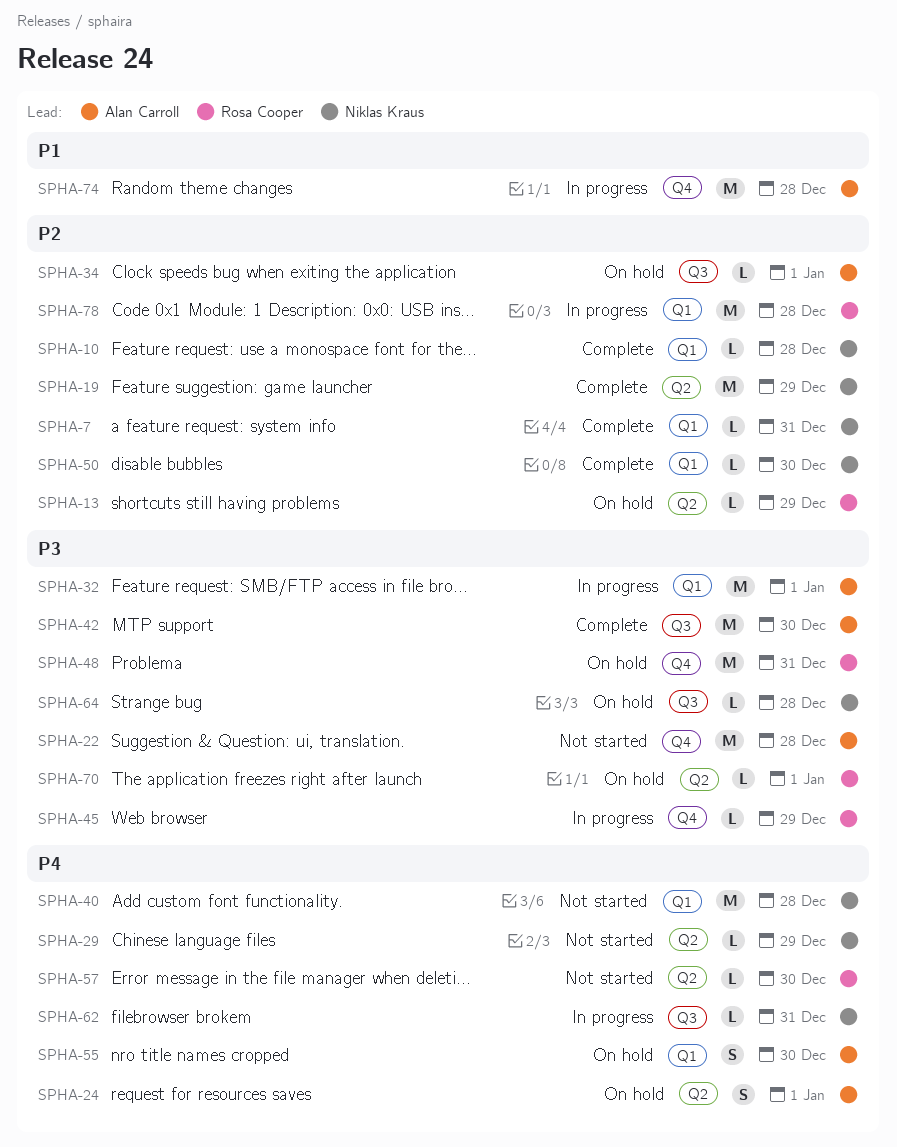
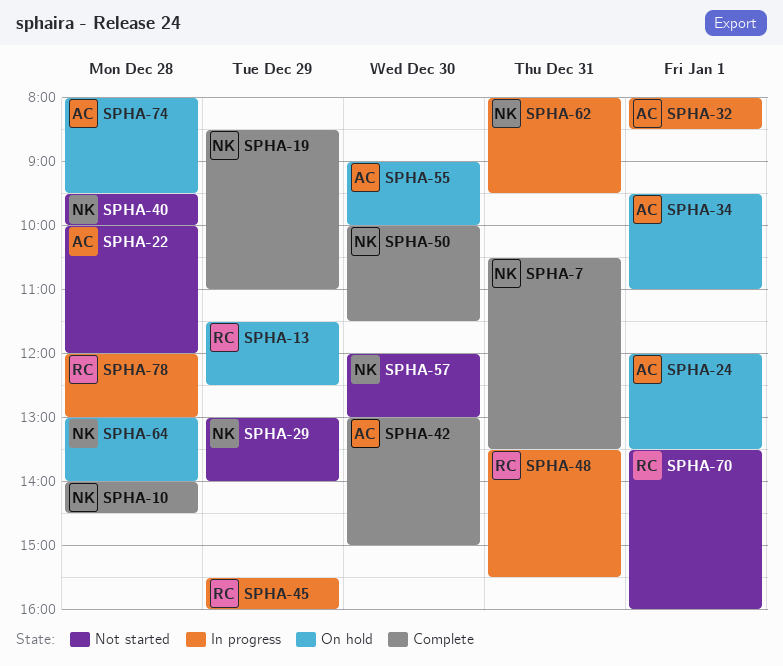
SPHA-48, status: On hold -> In progress
SPHA-57, owner: Rosa Cooper -> Niklas Kraus
SPHA-70, status: On hold -> Not started
SPHA-74, status: In progress -> On hold

